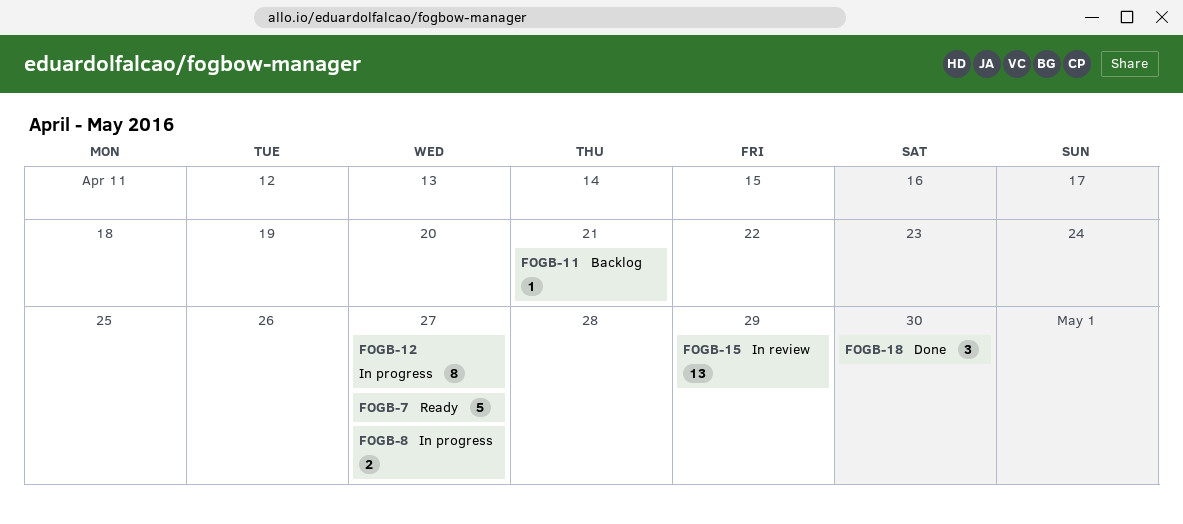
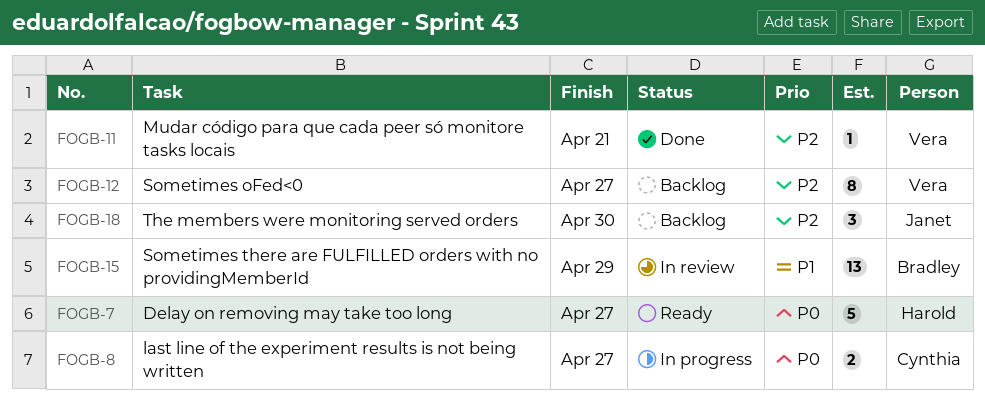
FOGB-11, status: Backlog -> Done
FOGB-12, status: In progress -> Backlog
FOGB-18, status: Done -> Backlog

